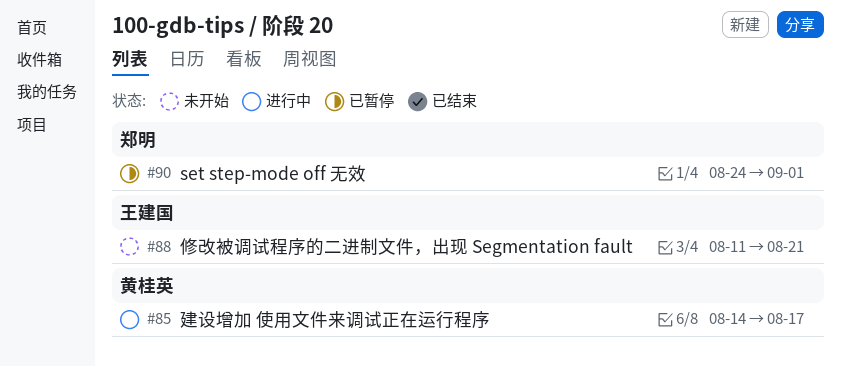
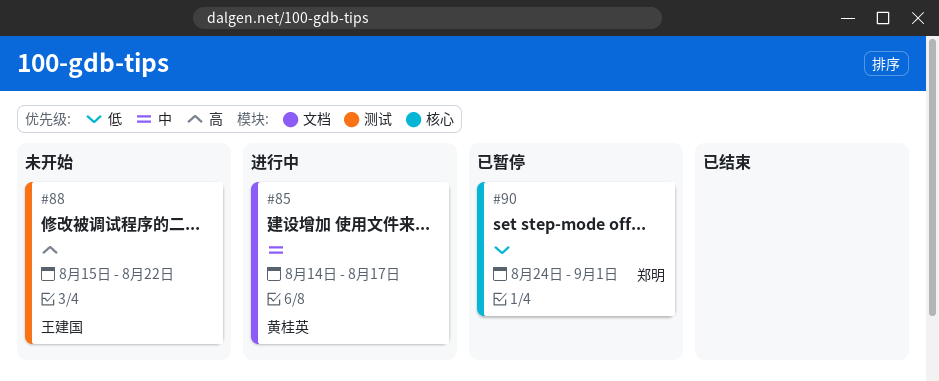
#88, start: Aug 11 -> Aug 15
#88, due: Aug 21 -> Aug 22

